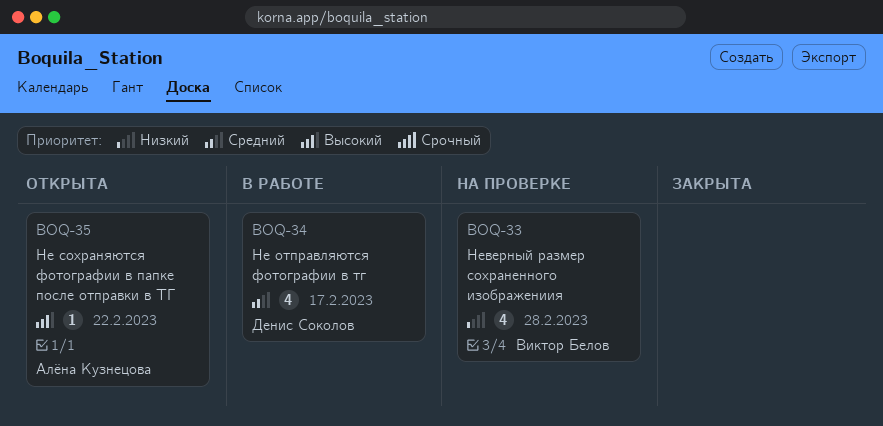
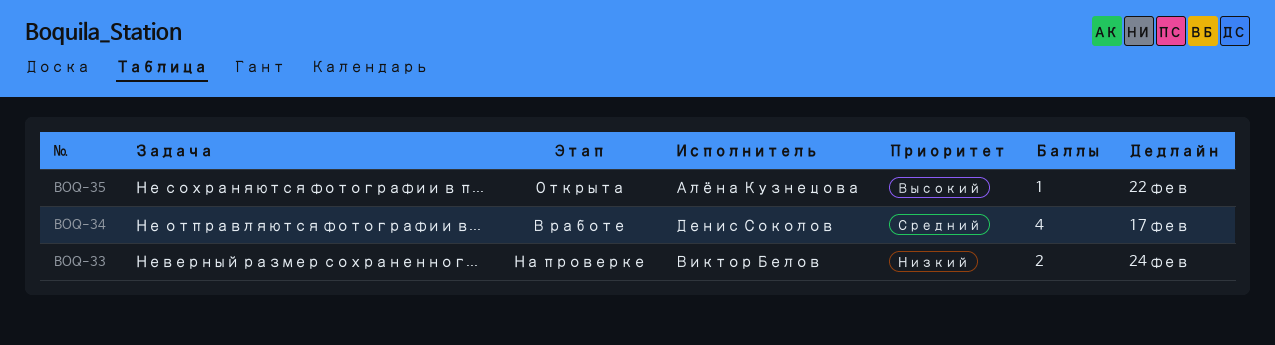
BOQ-33, estimate: 4 -> 2
BOQ-33, due: Feb 28 -> Feb 24

